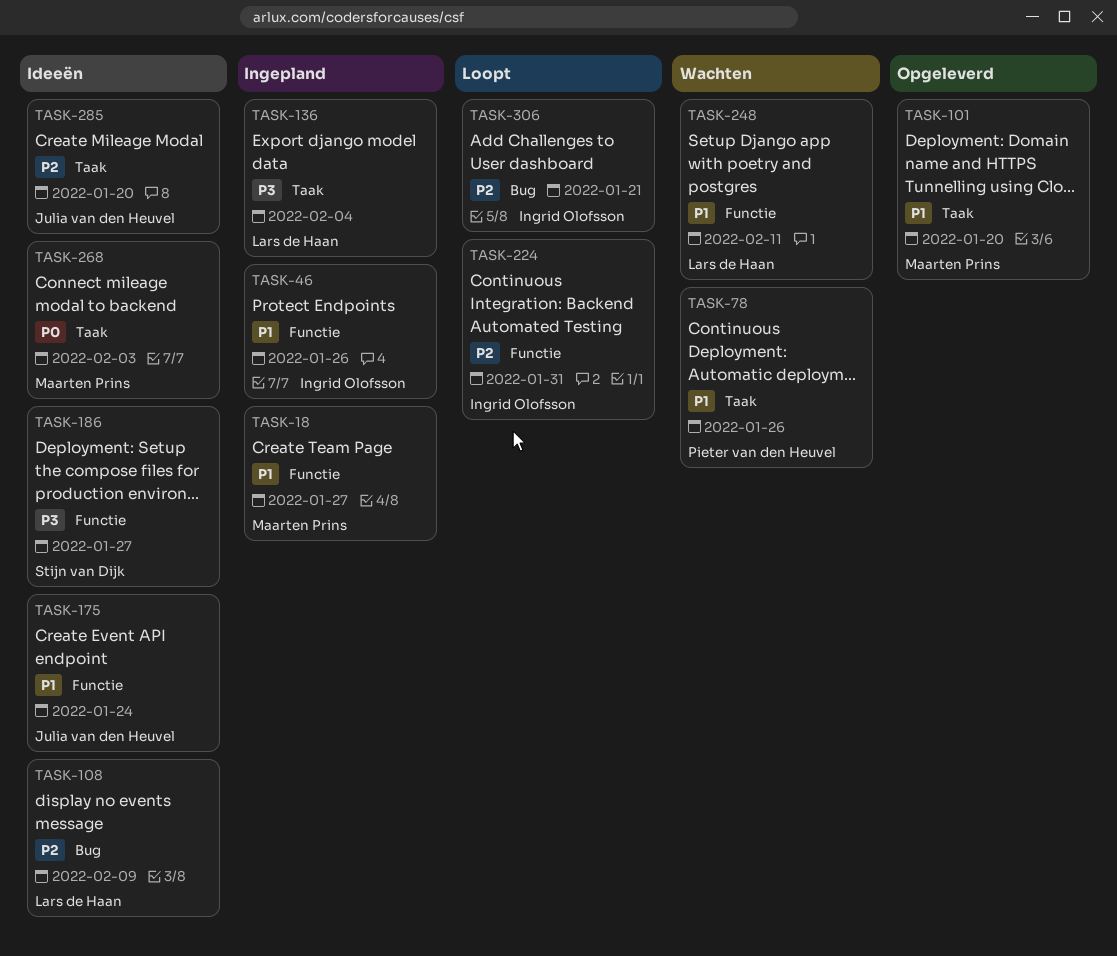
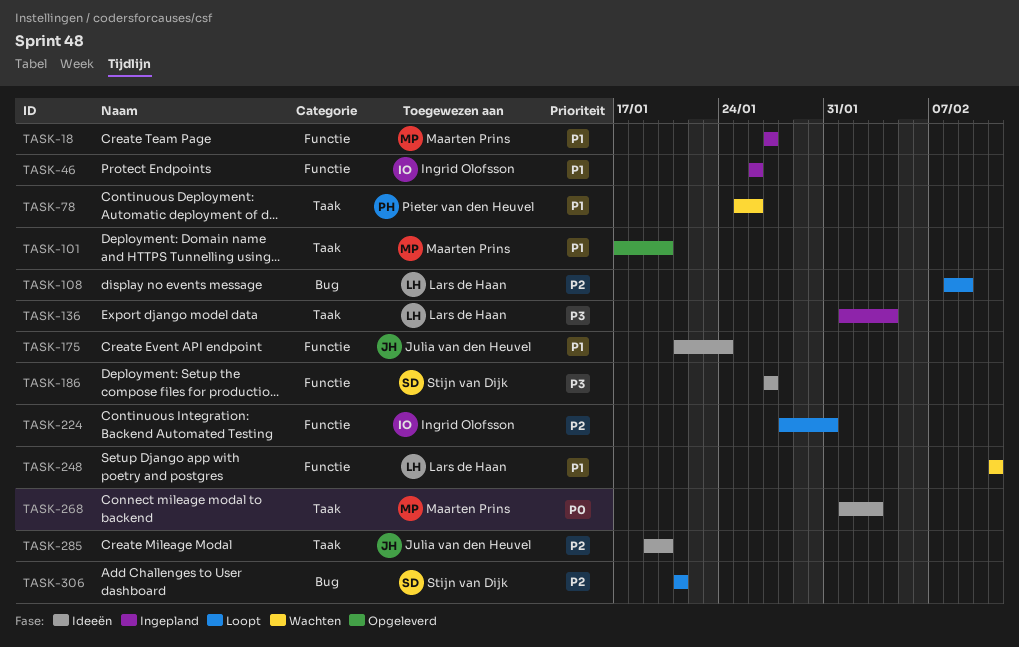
TASK-108, status: Ideeën -> Loopt
TASK-306, owner: Ingrid Olofsson -> Stijn van Dijk

